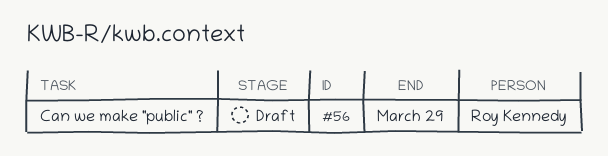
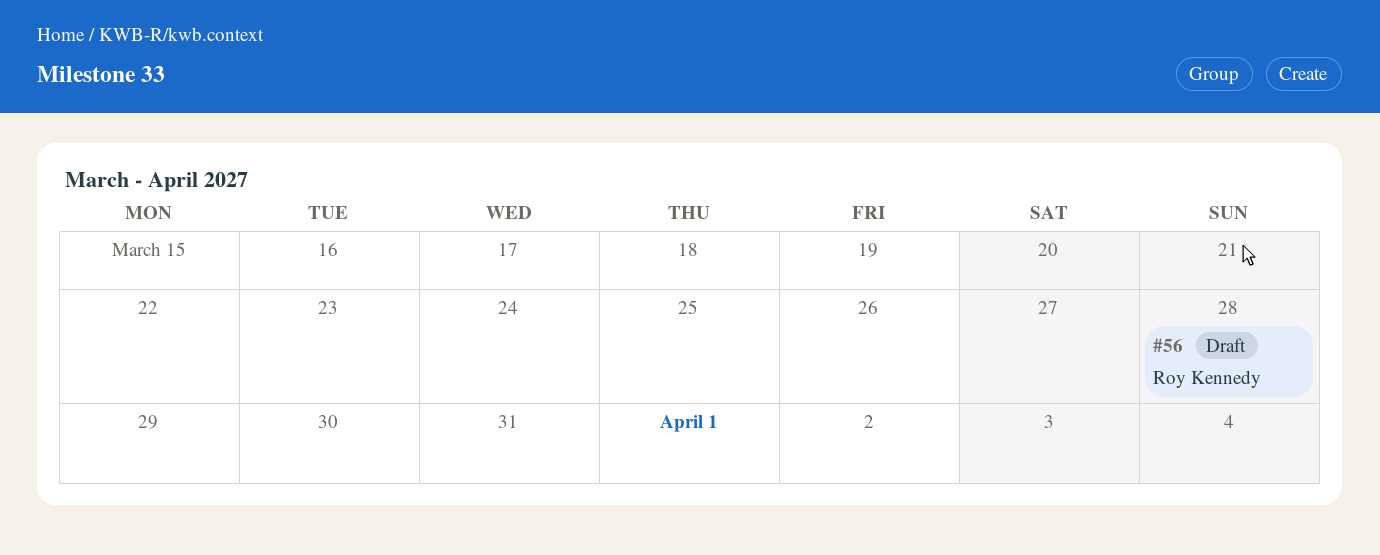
#56, due: Mar 29 -> Mar 28

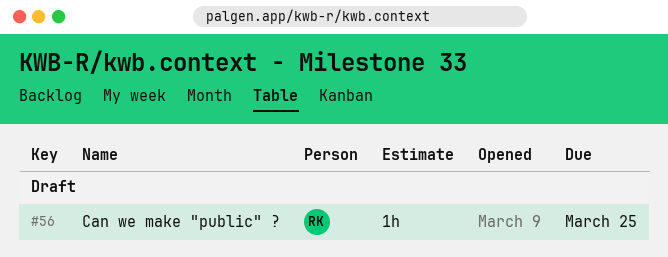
#56, due: Mar 28 -> Mar 25

